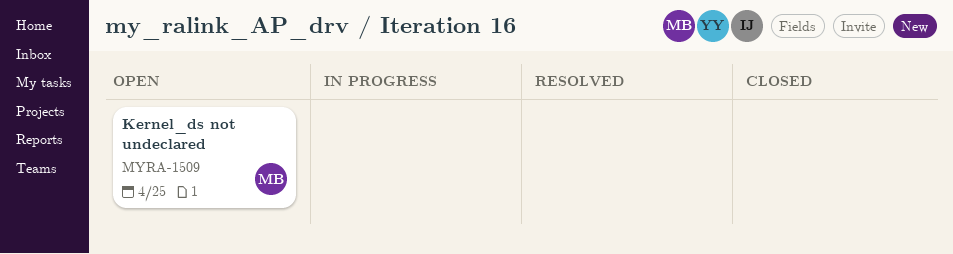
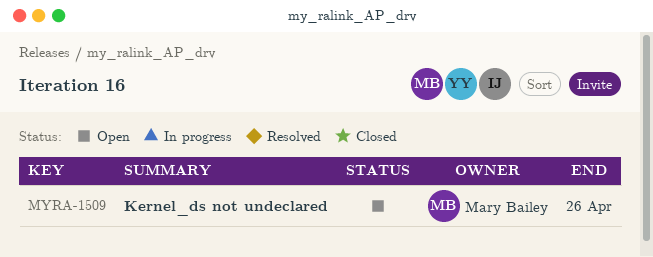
MYRA-1509, due: Apr 25 -> Apr 26

